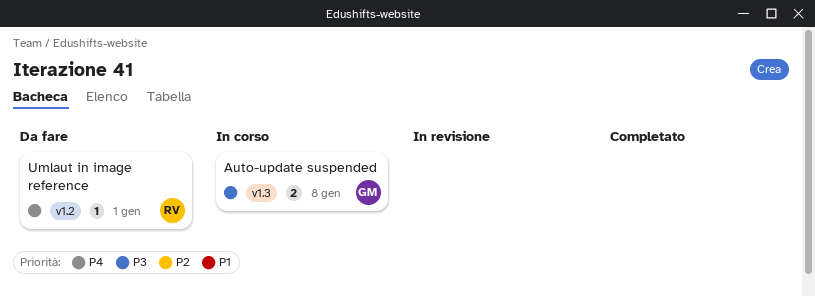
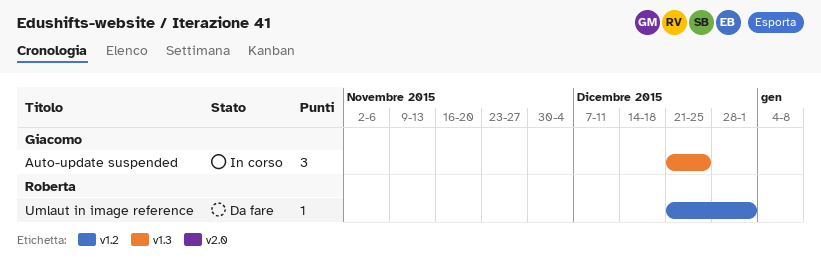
Auto-update suspended, estimate: 2 -> 3
Auto-update suspended, due: Jan 8 -> Dec 25

